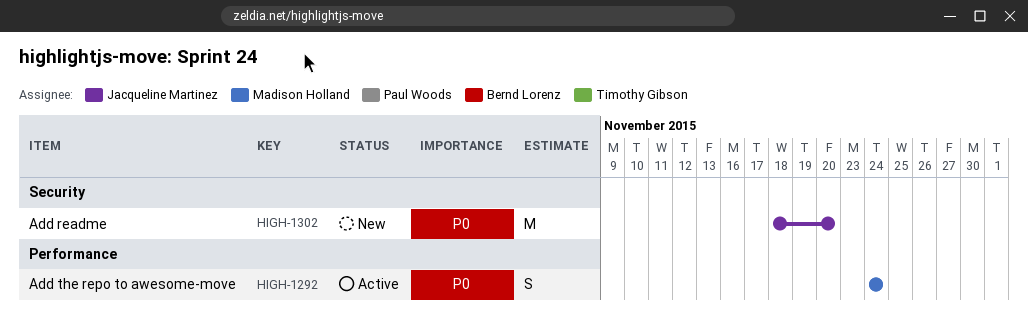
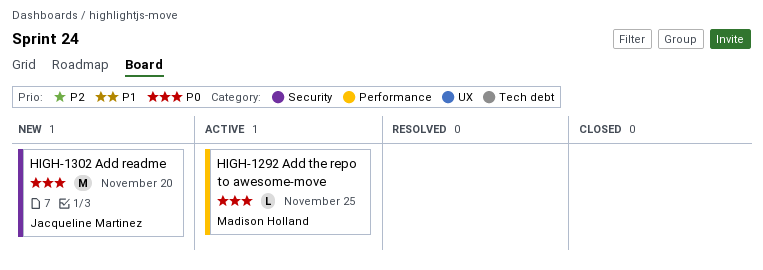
HIGH-1292, estimate: S -> L
HIGH-1292, due: Nov 24 -> Nov 25

